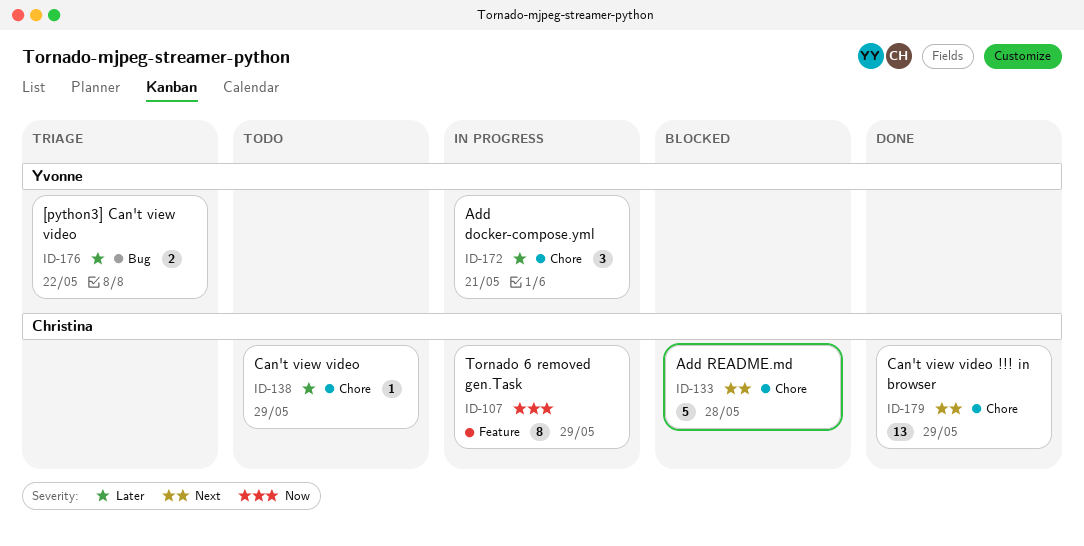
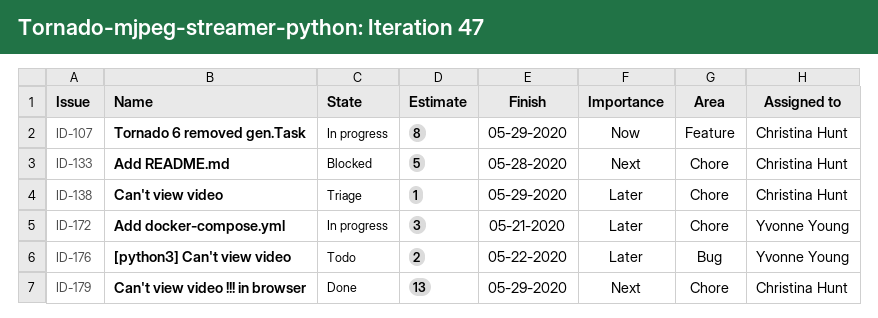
ID-138, status: Todo -> Triage
ID-176, status: Triage -> Todo

